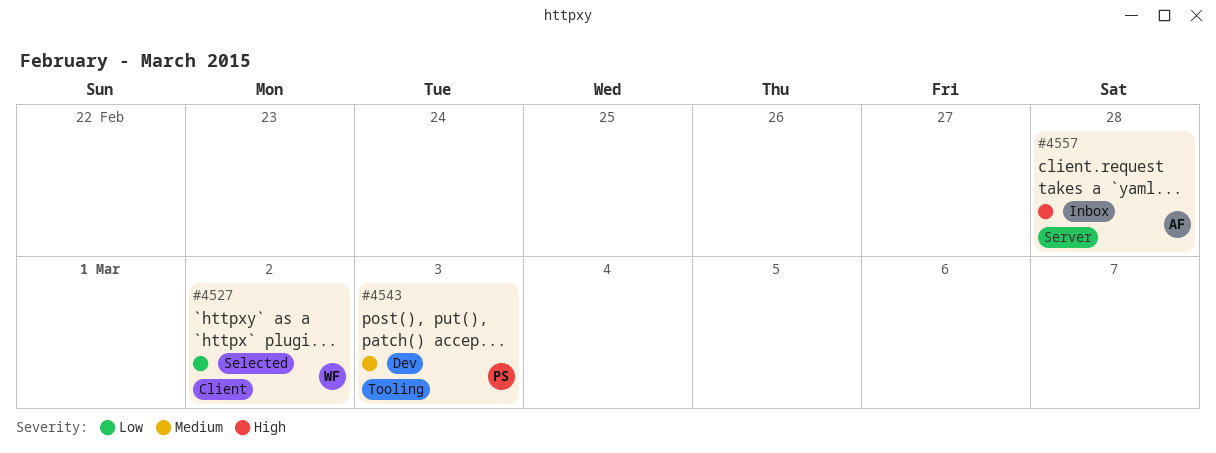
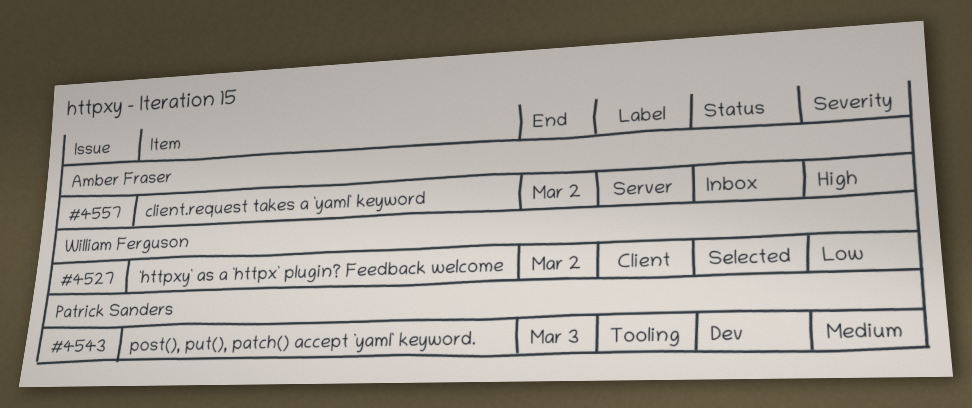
#4557, due: Feb 28 -> Mar 2

